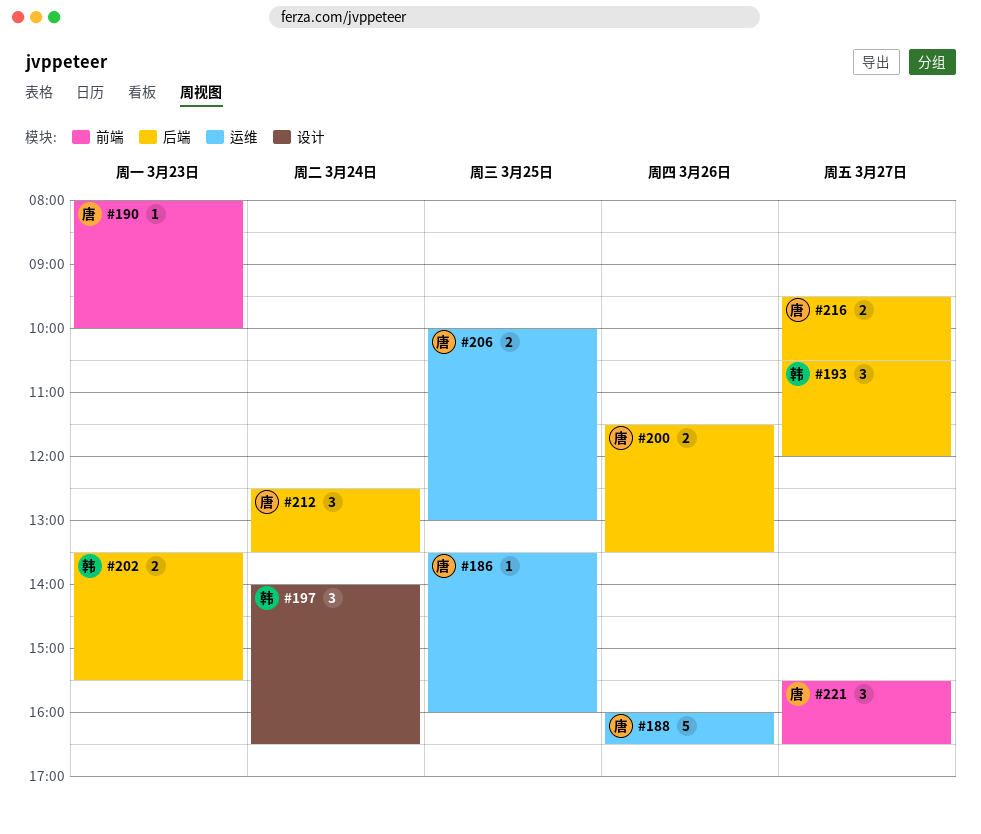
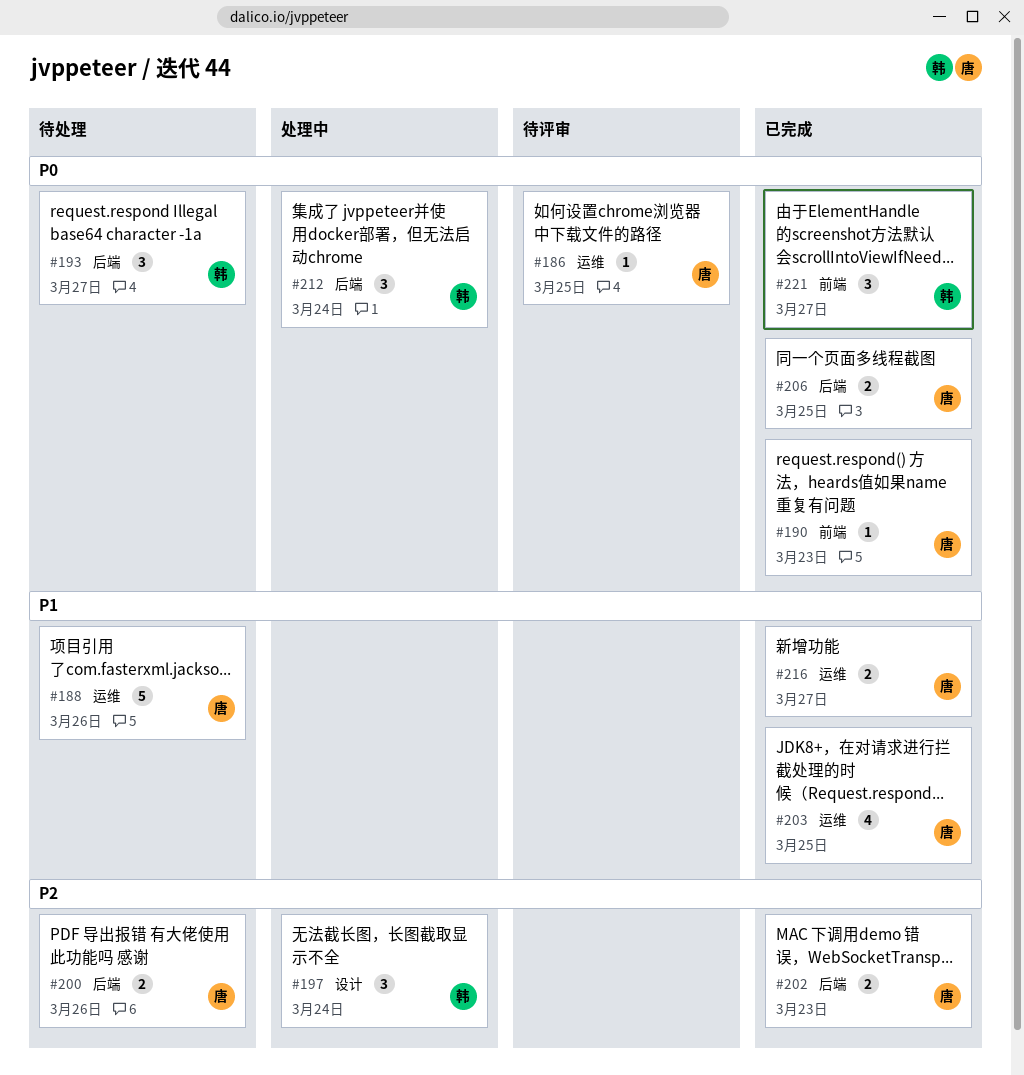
#202, owner: 韩 -> 唐
#203: none -> present
#206, label: 运维 -> 后端
#212, owner: 唐 -> 韩
#216, label: 后端 -> 运维
#221, owner: 唐 -> 韩

